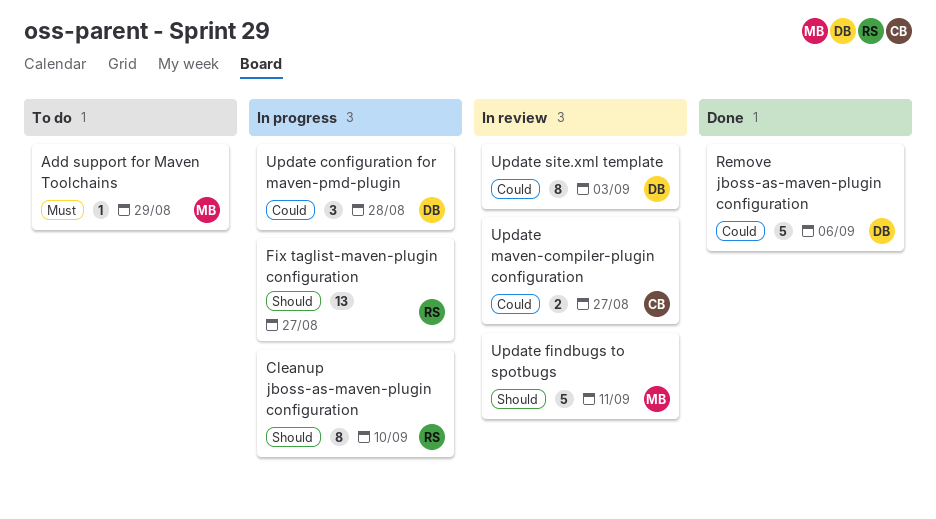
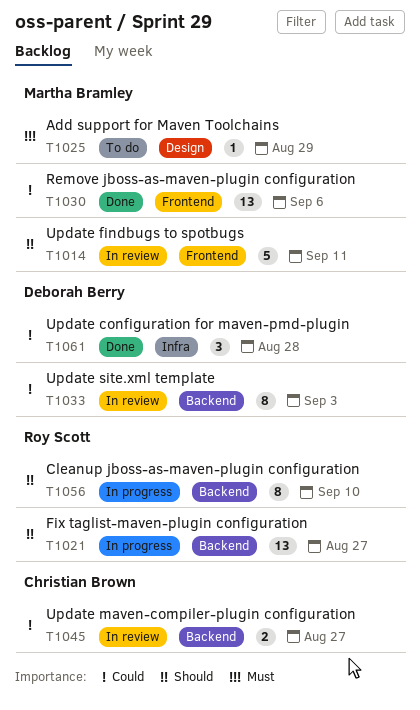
Remove jboss-as-maven-plugin configuration, owner: Deborah Berry -> Martha Bramley
Remove jboss-as-maven-plugin configuration, estimate: 5 -> 13
Update configuration for maven-pmd-plugin, status: In progress -> Done

